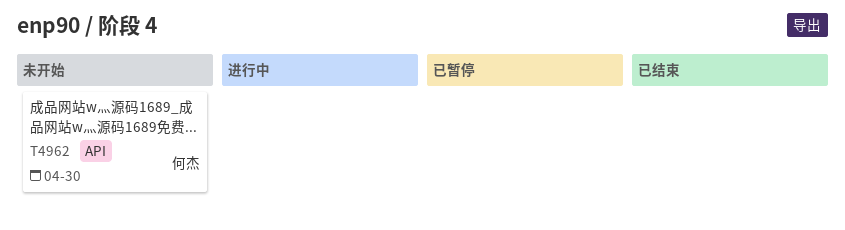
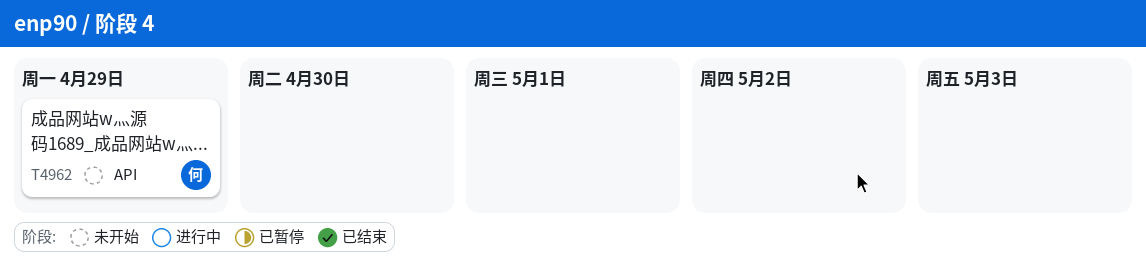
T4962, due: Apr 30 -> Apr 29

